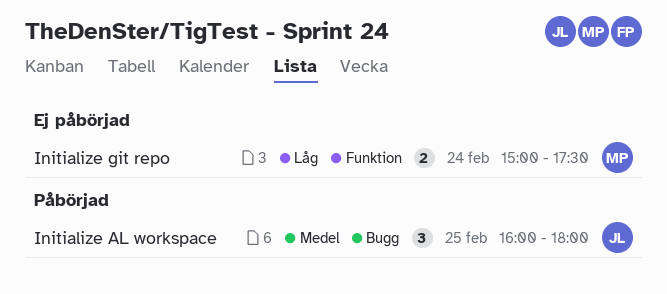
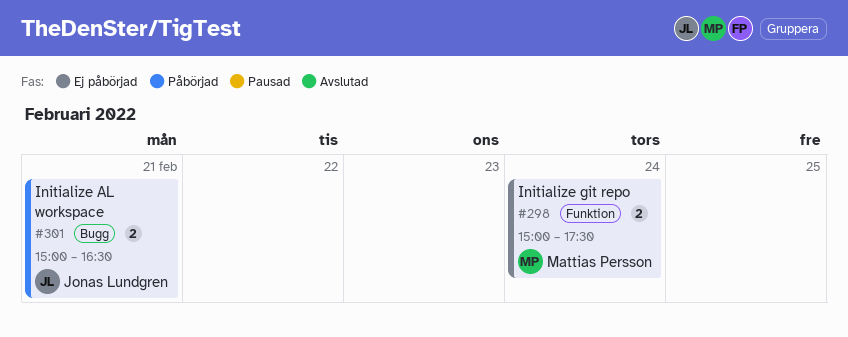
Initialize AL workspace, estimate: 3 -> 2
Initialize AL workspace, day: Feb 25 -> Feb 21
Initialize AL workspace, begins: 16:00 -> 15:00
Initialize AL workspace, ends: 18:00 -> 16:30

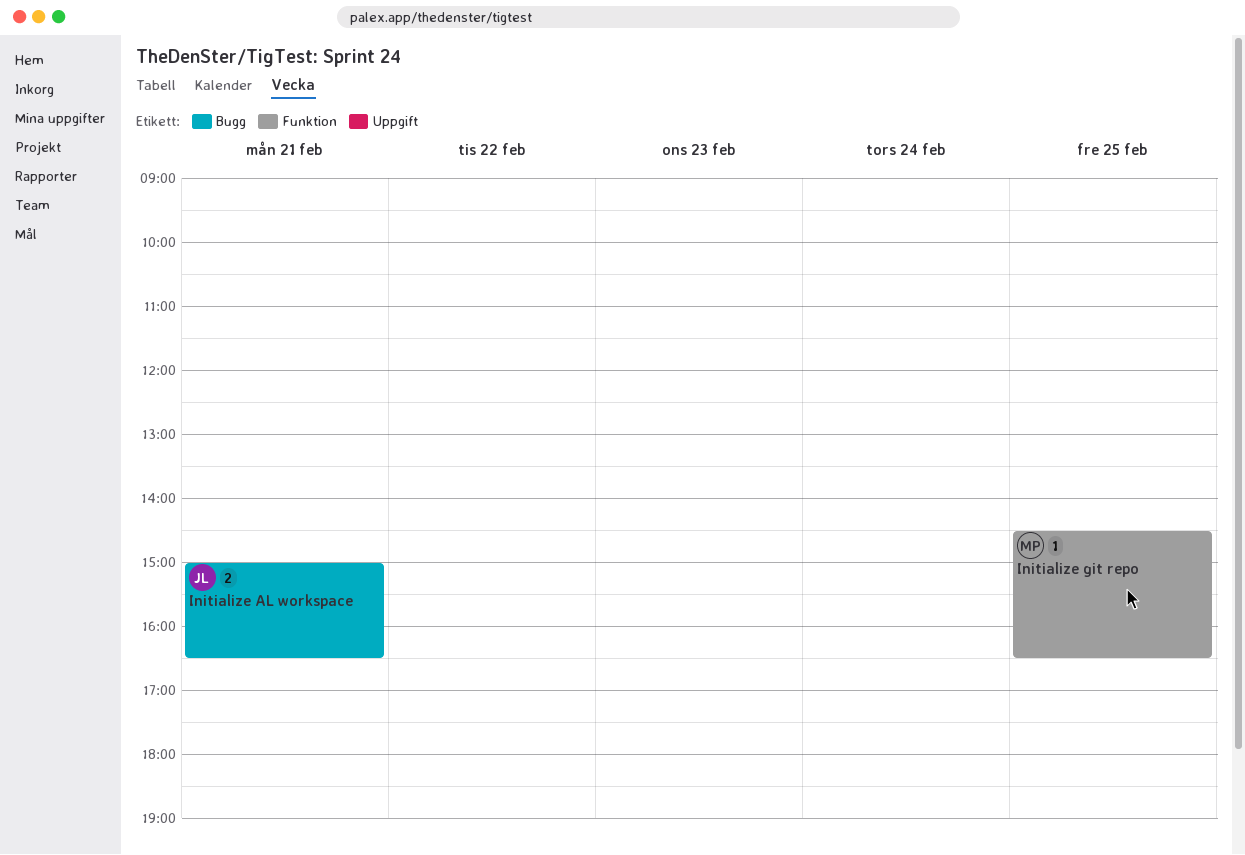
Initialize git repo, estimate: 2 -> 1
Initialize git repo, day: Feb 24 -> Feb 25
Initialize git repo, begins: 15:00 -> 14:30
Initialize git repo, ends: 17:30 -> 16:30

